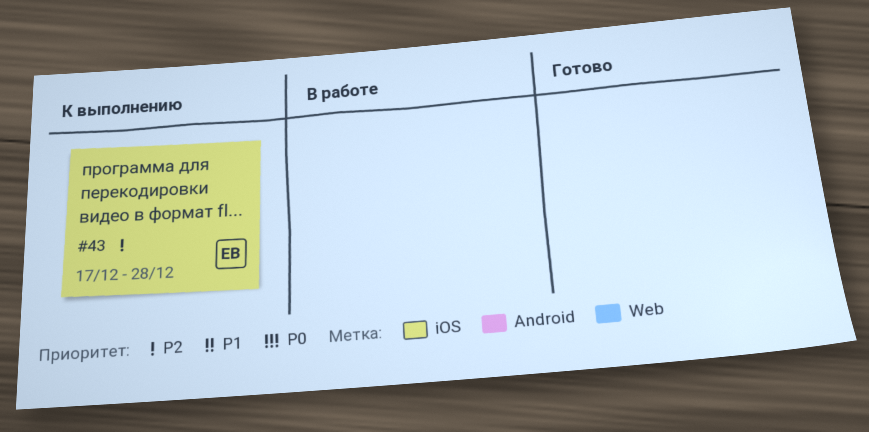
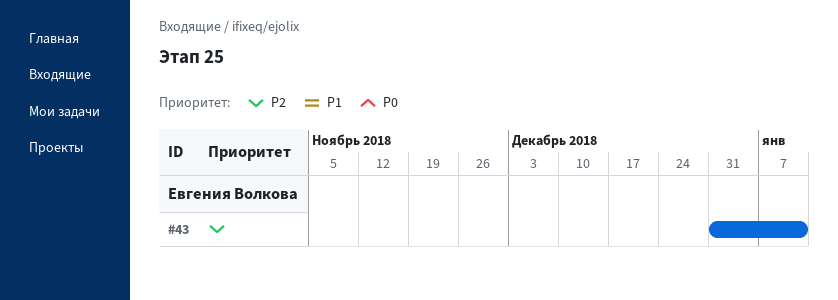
#43, start: Dec 17 -> Dec 31
#43, due: Dec 28 -> Jan 11

